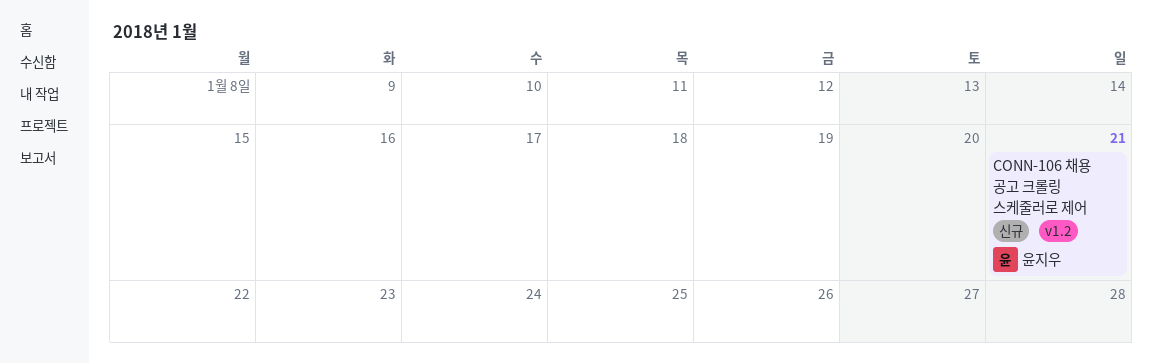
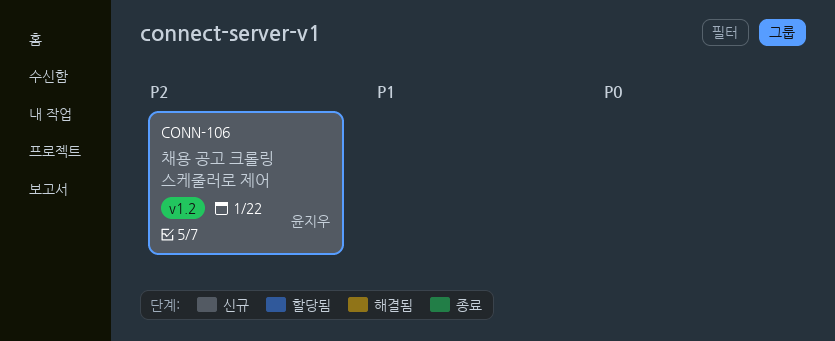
CONN-106, due: Jan 21 -> Jan 22

